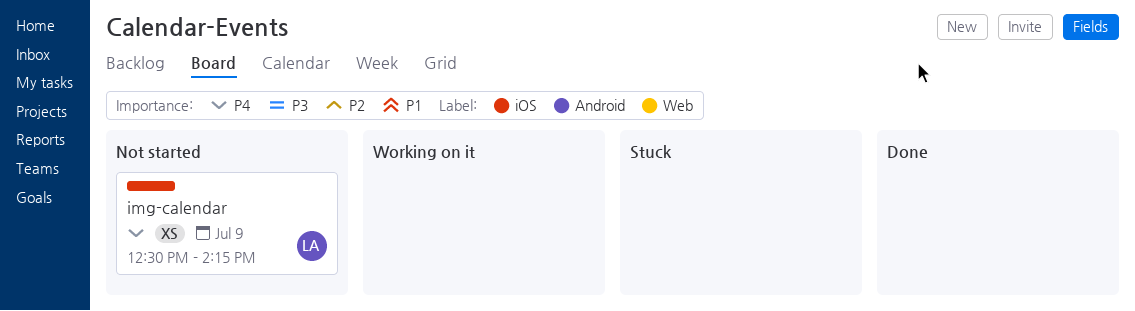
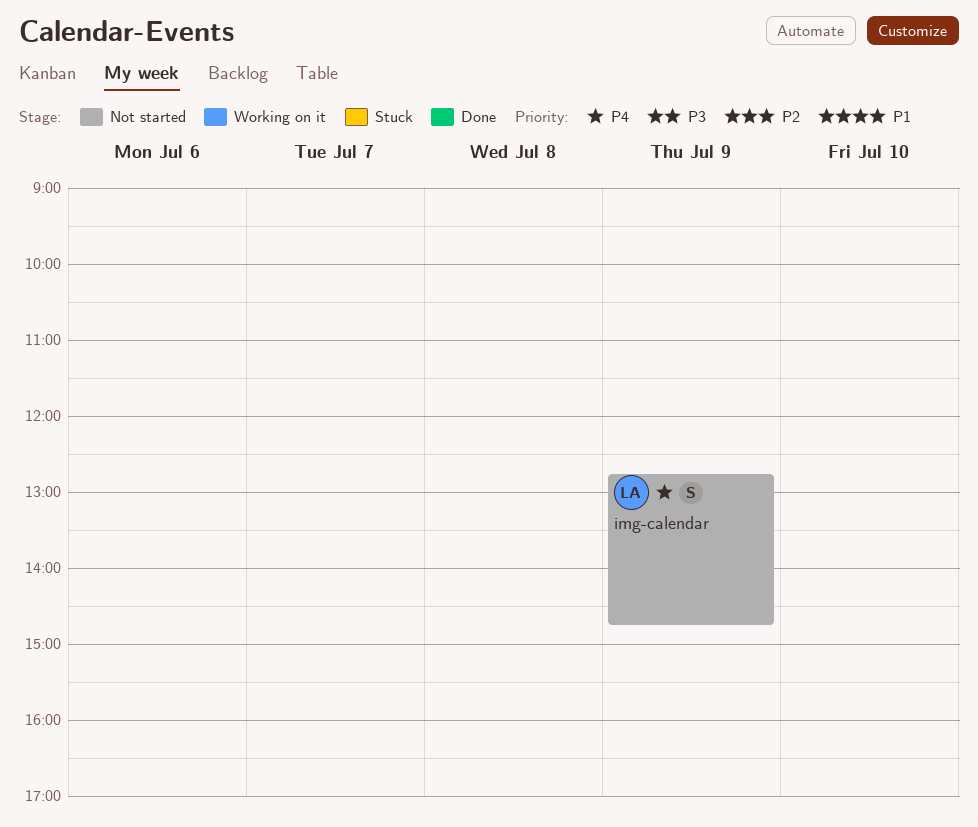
img-calendar, estimate: XS -> S
img-calendar, begins: 12:30 -> 12:45
img-calendar, ends: 14:15 -> 14:45

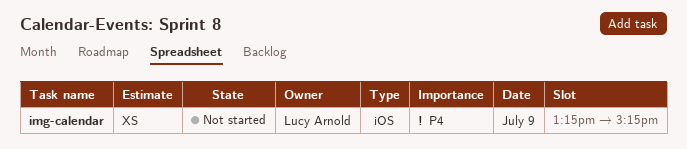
img-calendar, estimate: S -> XS
img-calendar, begins: 12:45 -> 13:15
img-calendar, ends: 14:45 -> 15:15

